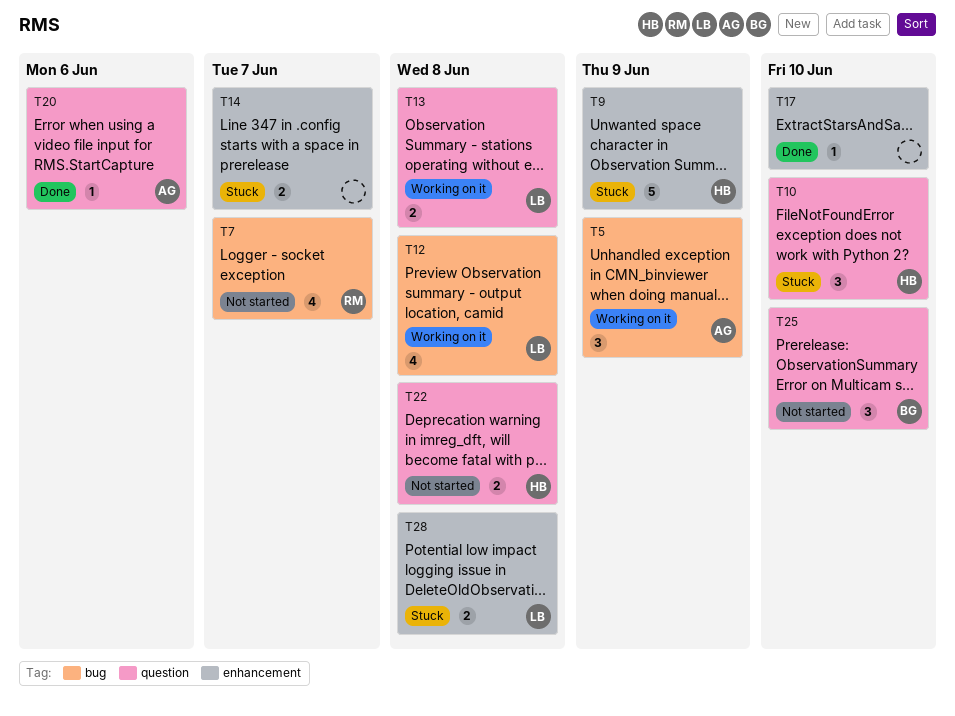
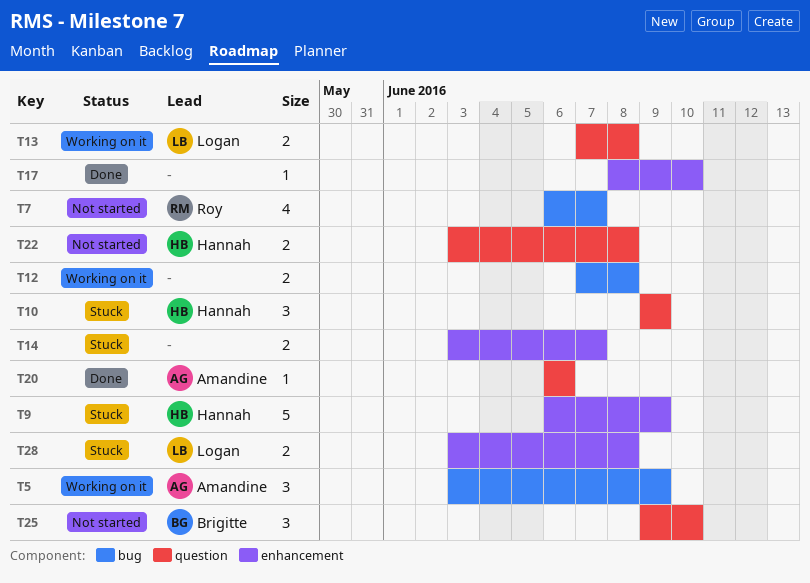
T10, due: Jun 10 -> Jun 9
T12, owner: Logan -> none
T12, estimate: 4 -> 2

